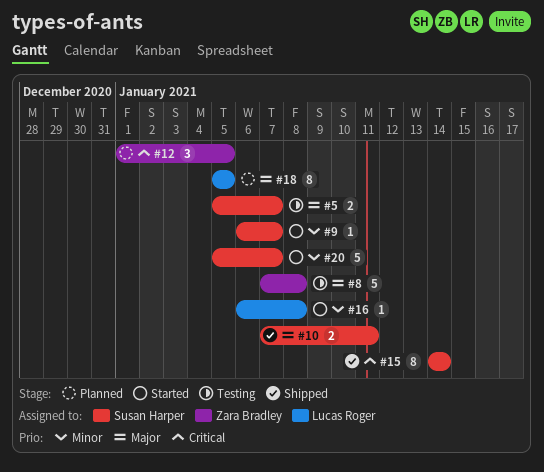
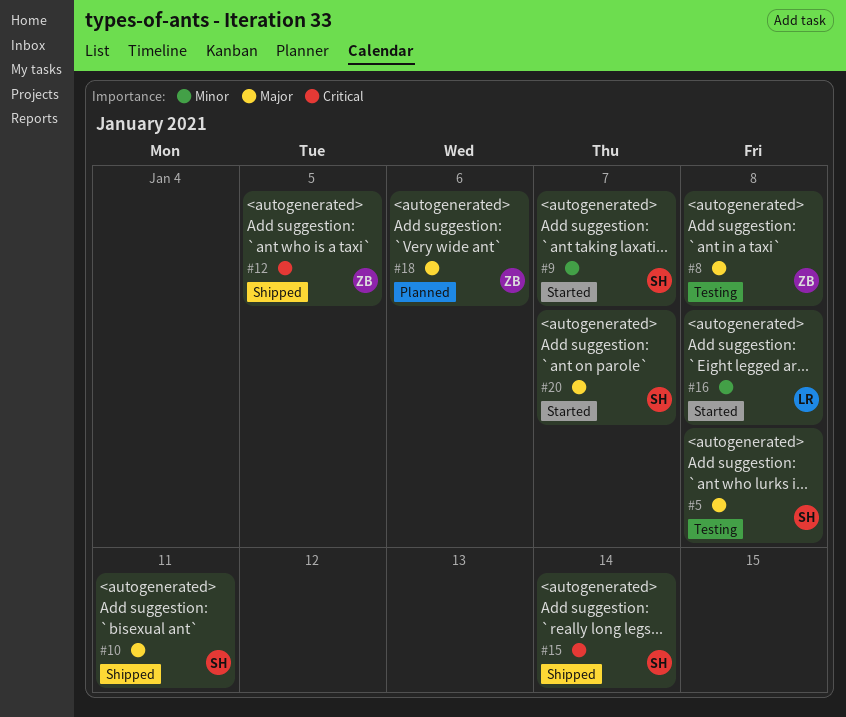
#5, due: Jan 7 -> Jan 8
#12, status: Planned -> Shipped
#18, owner: Lucas Roger -> Zara Bradley
#18, due: Jan 5 -> Jan 6
#20, priority: Minor -> Major

